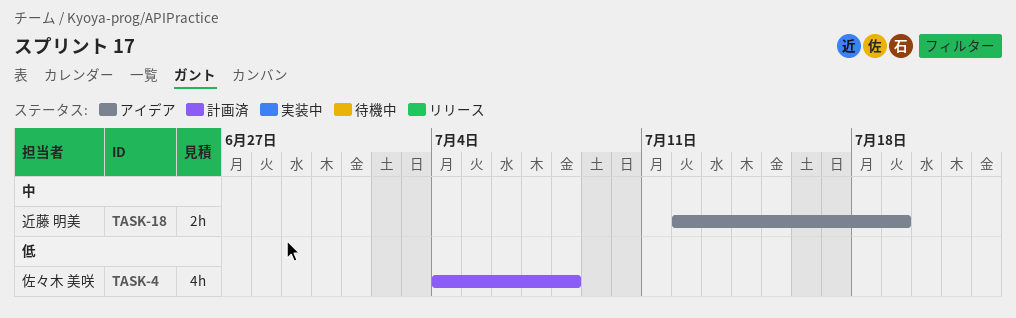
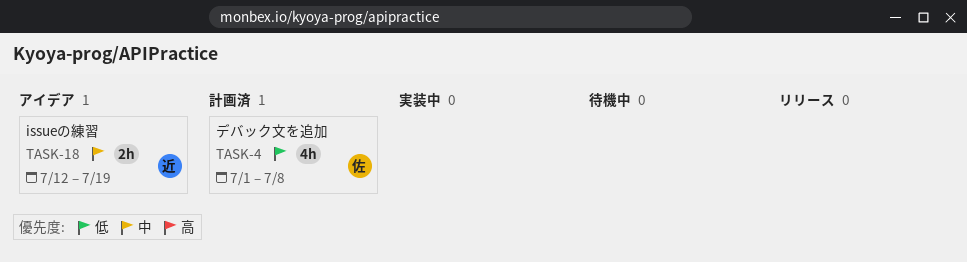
TASK-4, start: Jul 4 -> Jul 1

